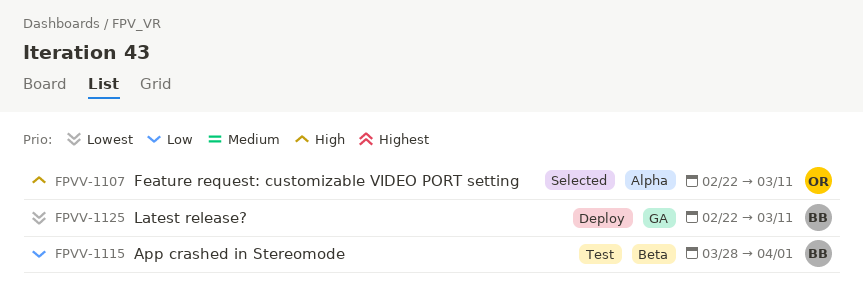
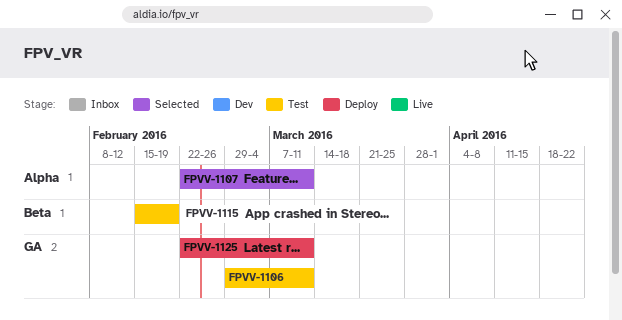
FPVV-1106: none -> present
FPVV-1115, start: Mar 28 -> Feb 15
FPVV-1115, due: Apr 1 -> Feb 19

